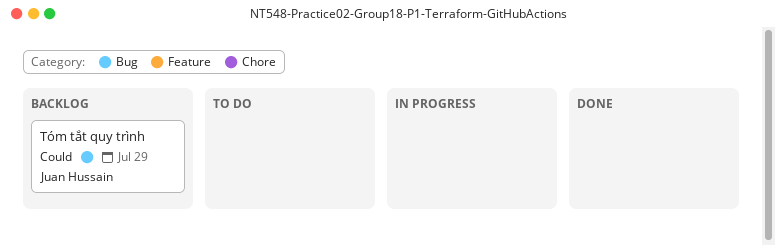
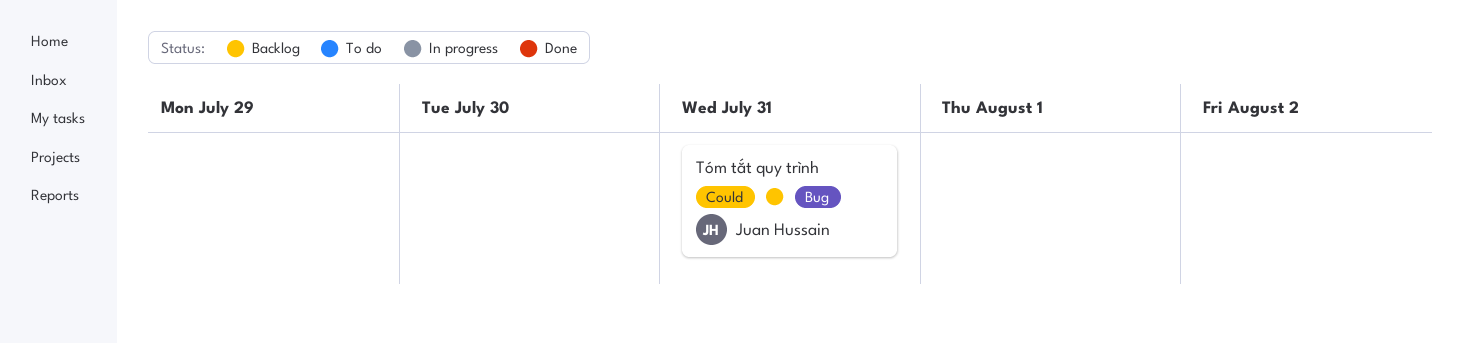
Tóm tắt quy trình, due: Jul 29 -> Jul 31

